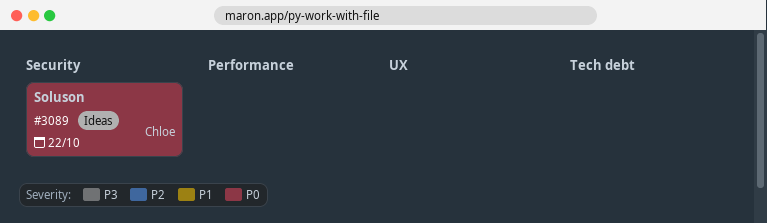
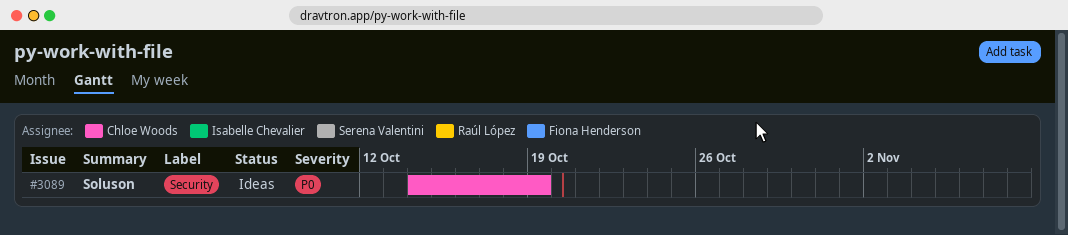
#3089, due: Oct 22 -> Oct 19

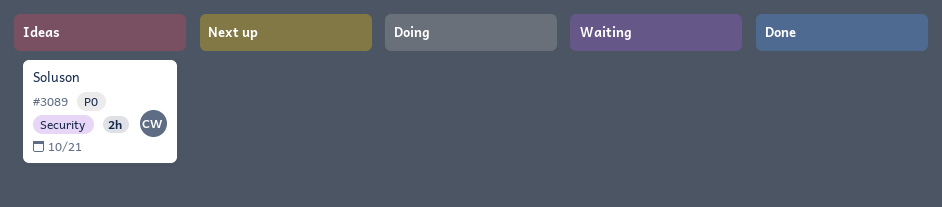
#3089, due: Oct 19 -> Oct 21

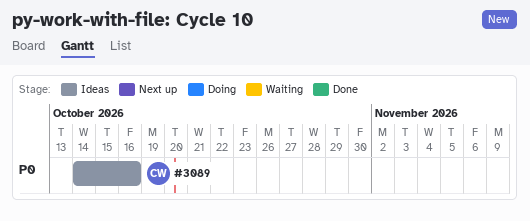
#3089, due: Oct 21 -> Oct 16

